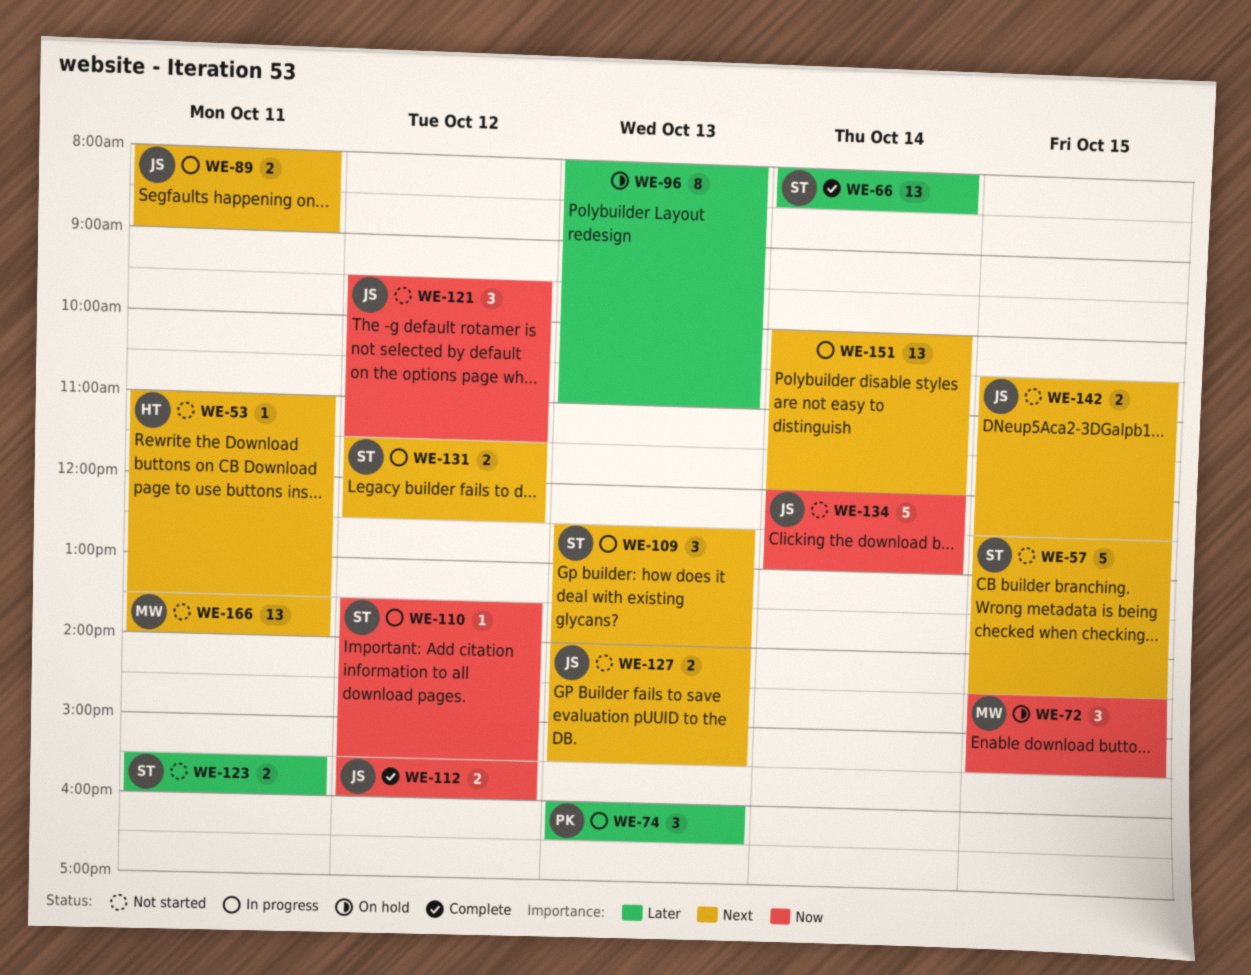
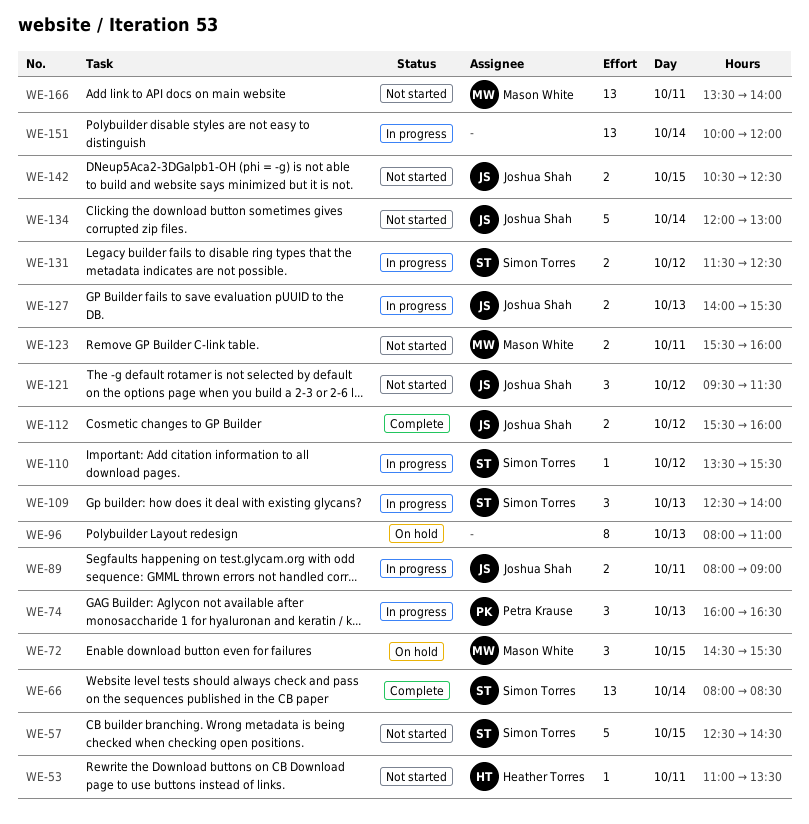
WE-123, owner: Simon Torres -> Mason White
WE-127, status: Not started -> In progress

